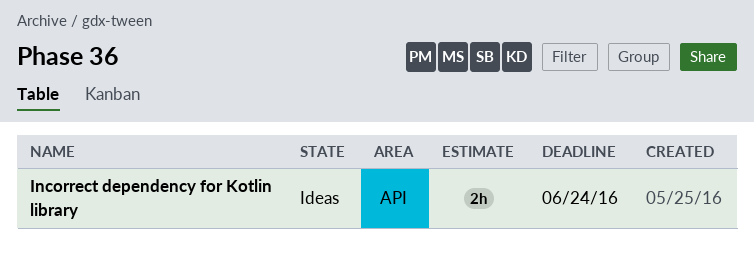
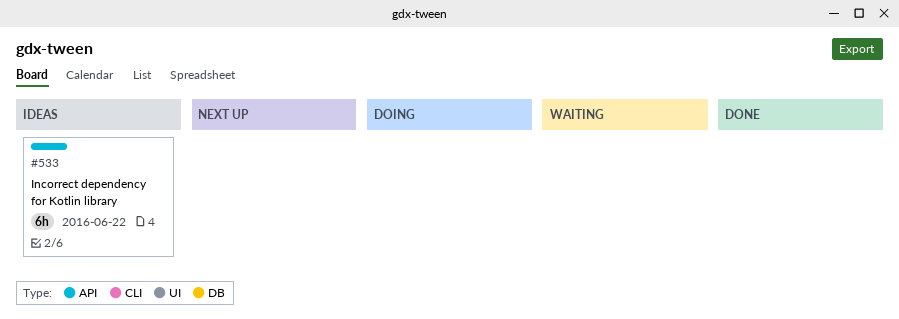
Incorrect dependency for Kotlin library, estimate: 2h -> 6h
Incorrect dependency for Kotlin library, due: Jun 24 -> Jun 22

